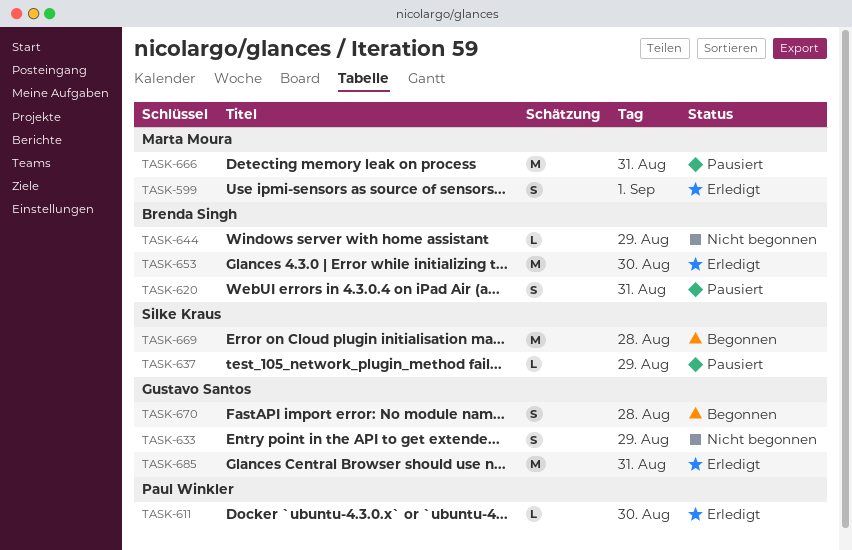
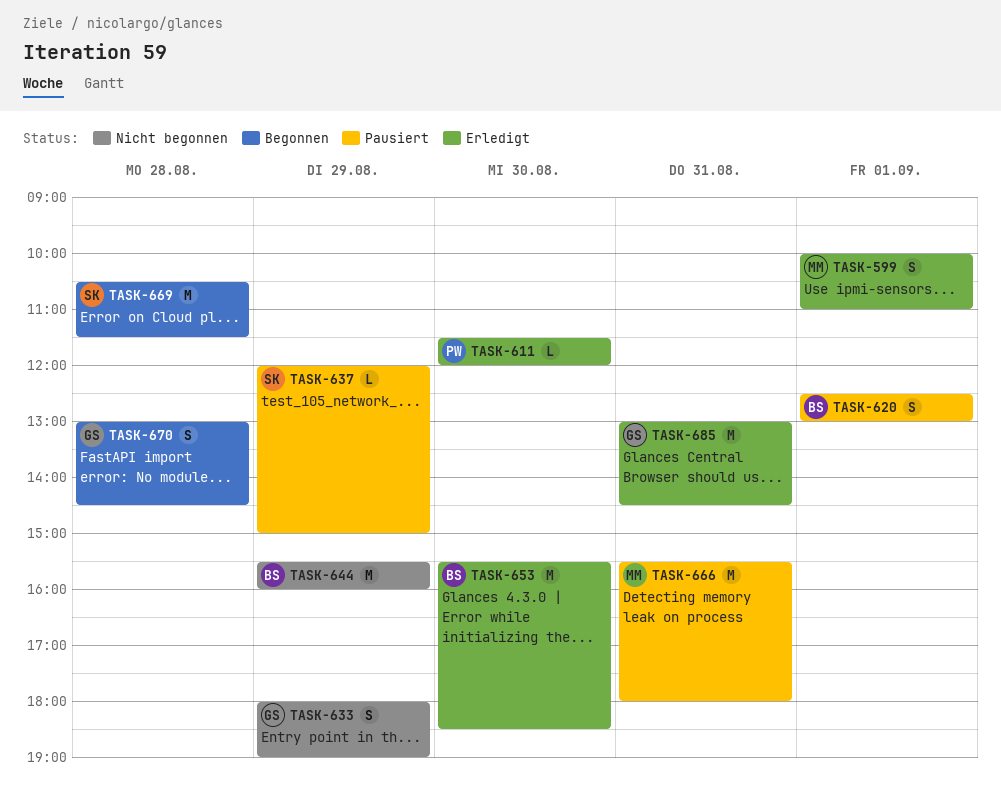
TASK-620, day: Aug 31 -> Sep 1
TASK-644, estimate: L -> M

